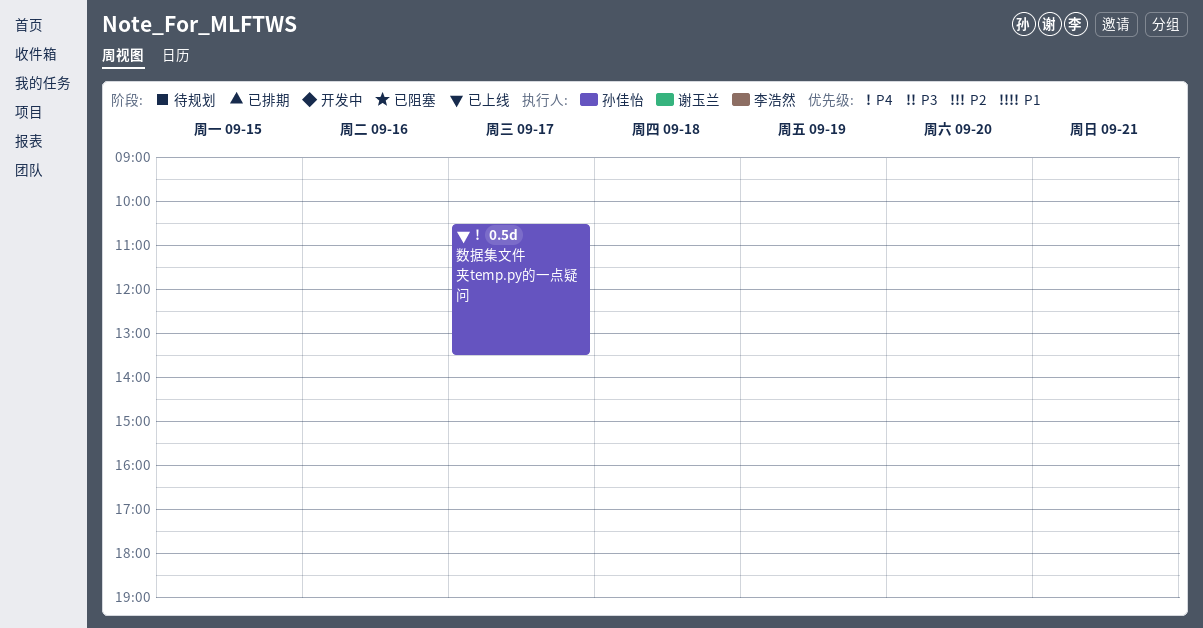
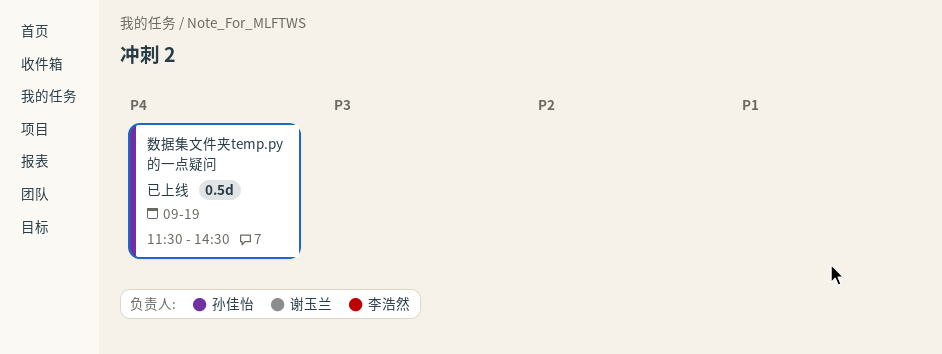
数据集文件夹temp.py的一点疑问, day: Sep 17 -> Sep 19
数据集文件夹temp.py的一点疑问, begins: 10:30 -> 11:30
数据集文件夹temp.py的一点疑问, ends: 13:30 -> 14:30

